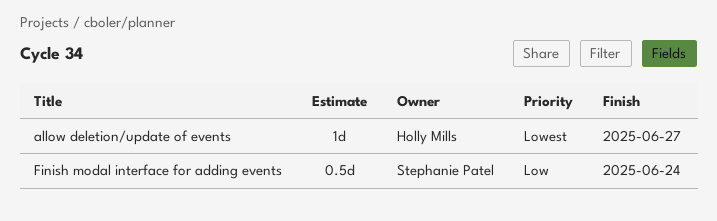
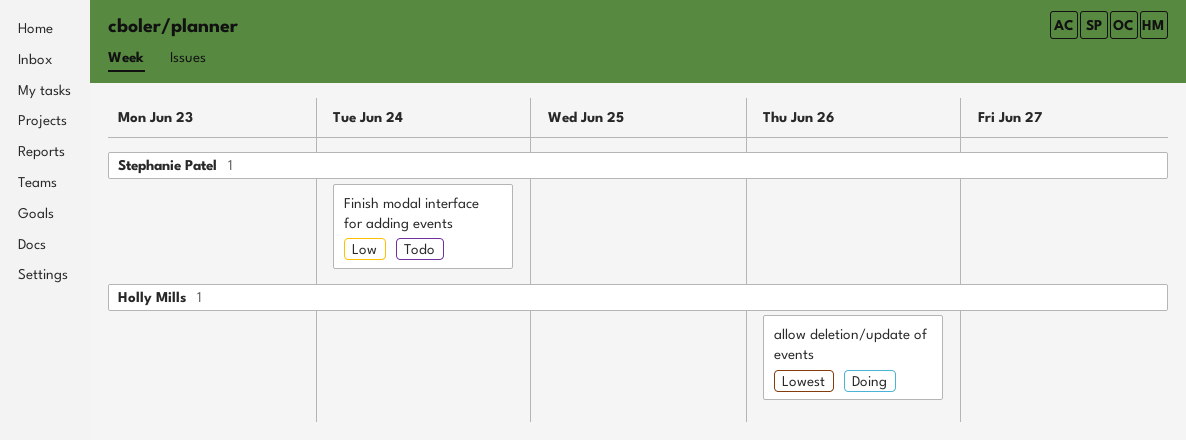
allow deletion/update of events, due: Jun 27 -> Jun 26

